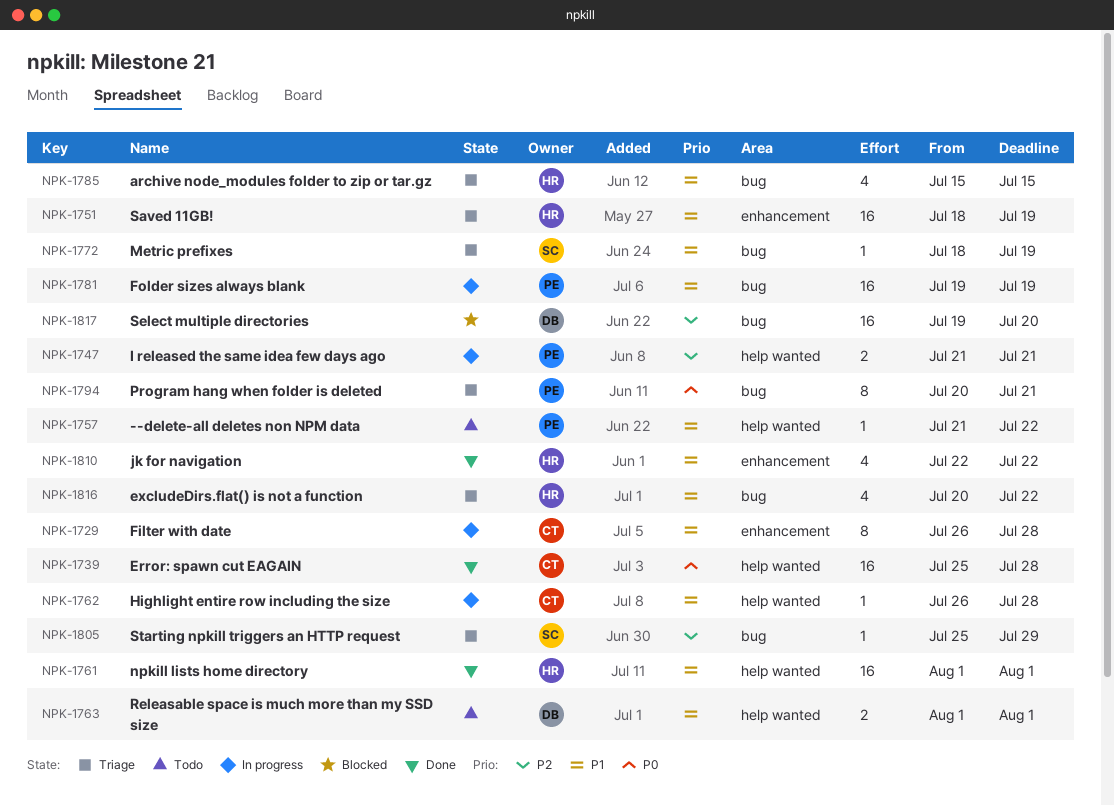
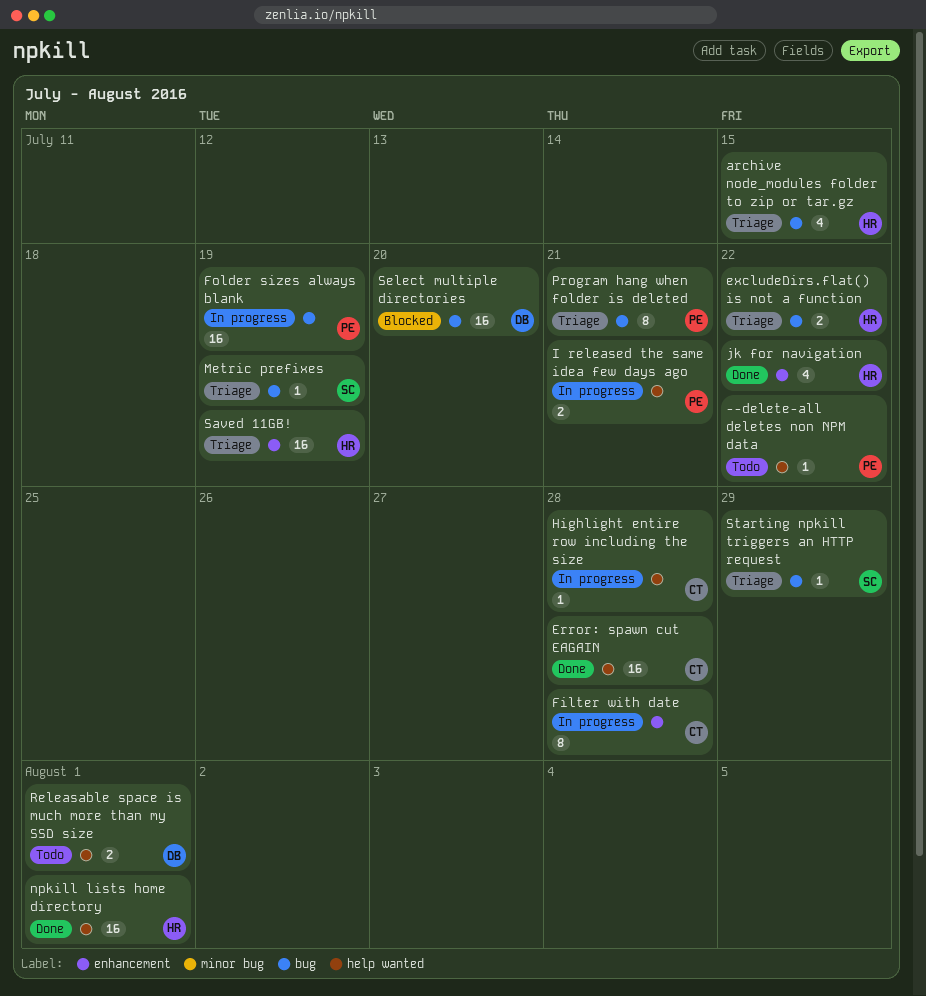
excludeDirs.flat() is not a function, estimate: 4 -> 2

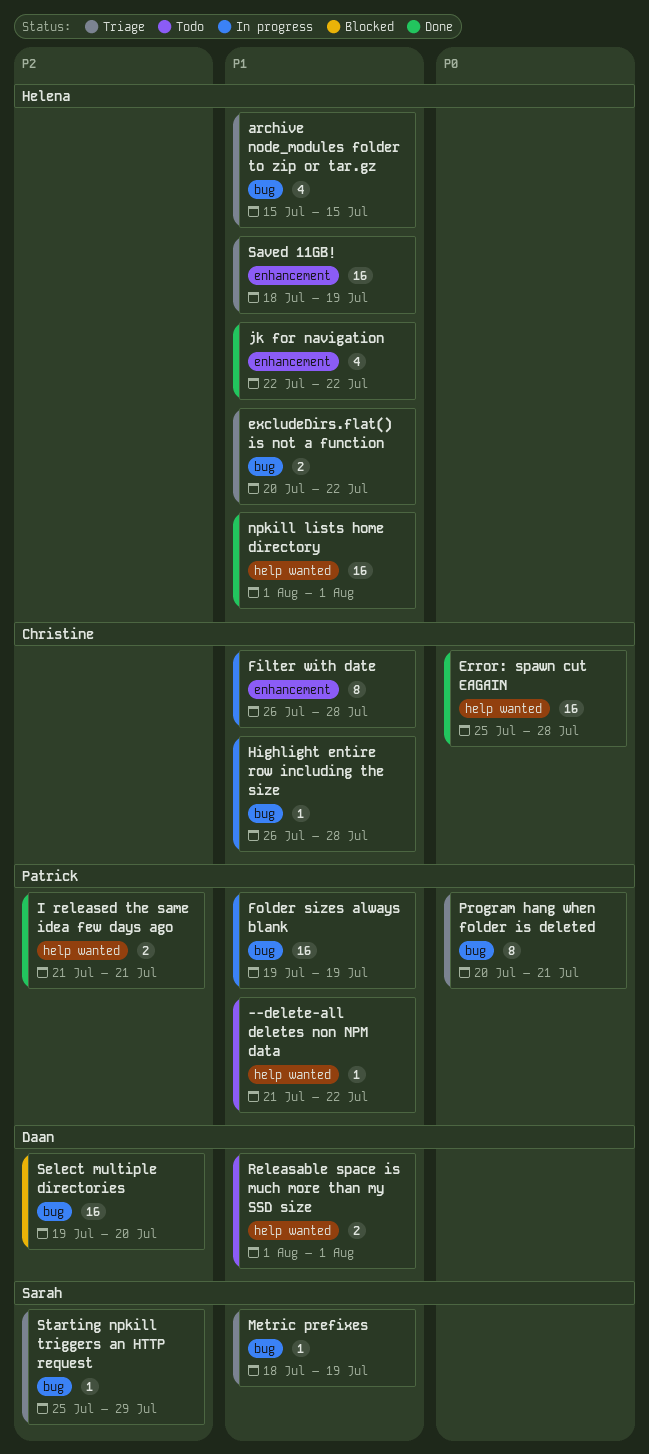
Highlight entire row including the size, label: help wanted -> bug
I released the same idea few days ago, status: In progress -> Done

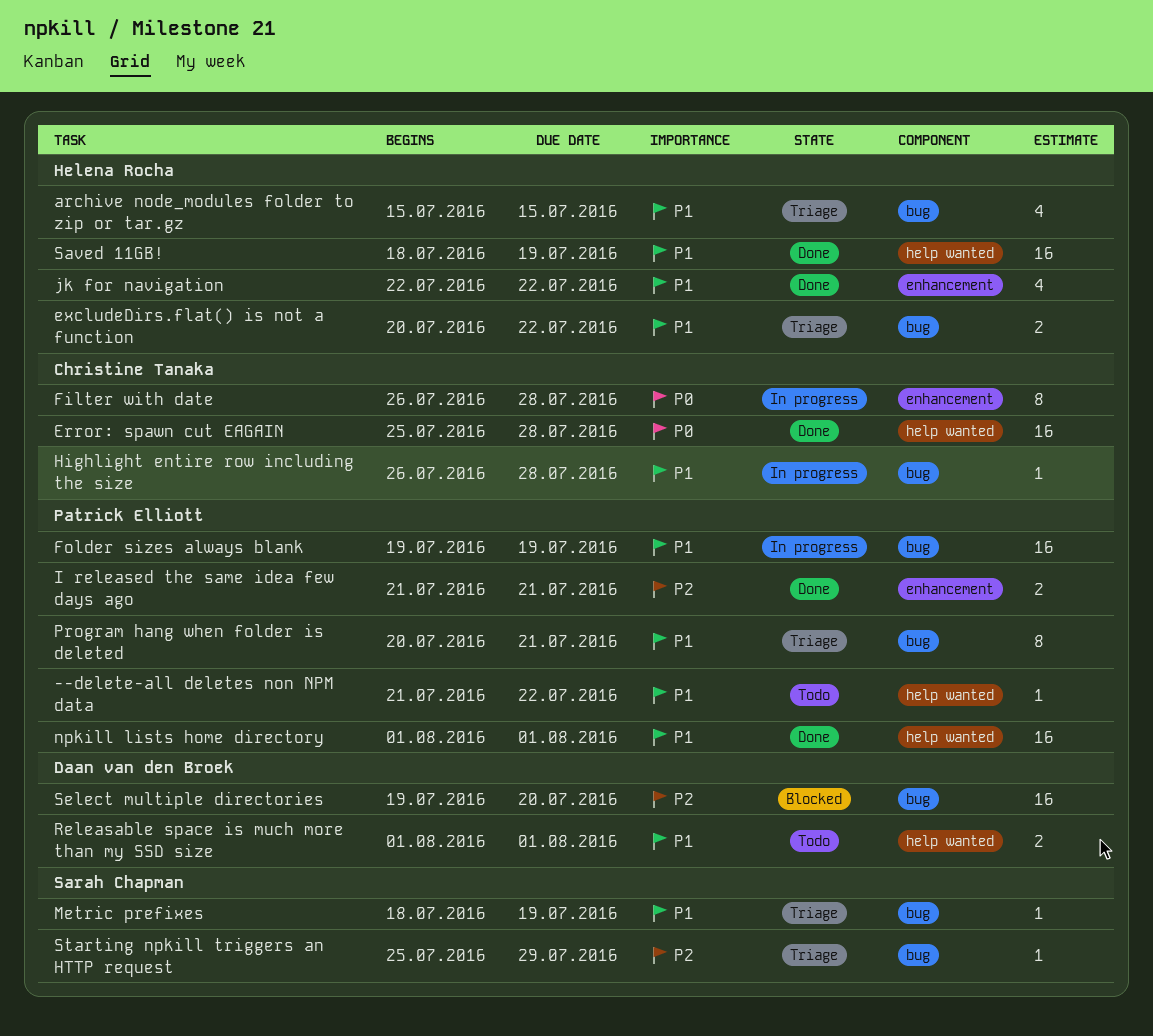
Filter with date, priority: P1 -> P0
I released the same idea few days ago, label: help wanted -> enhancement
npkill lists home directory, owner: Helena Rocha -> Patrick Elliott
Program hang when folder is deleted, priority: P0 -> P1
Saved 11GB!, status: Triage -> Done
Saved 11GB!, label: enhancement -> help wanted

